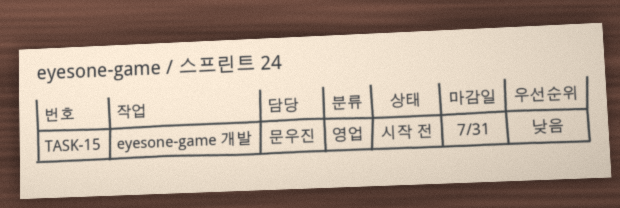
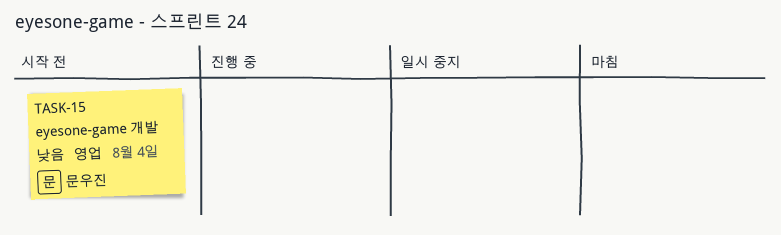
TASK-15, due: Jul 31 -> Aug 4

